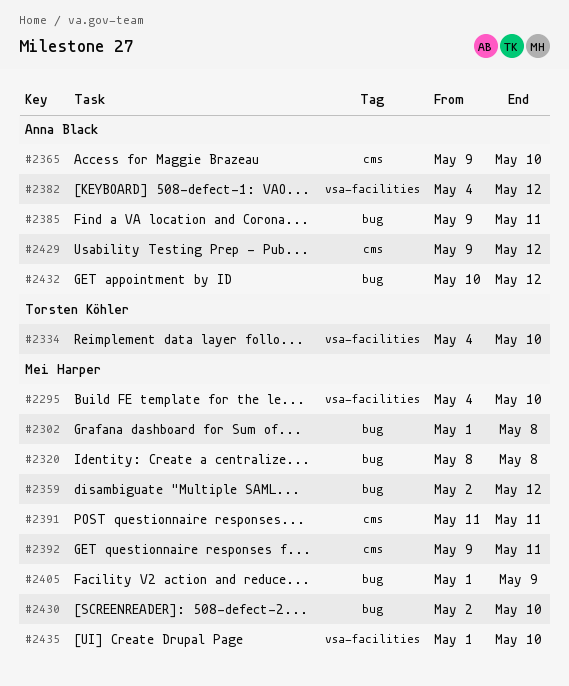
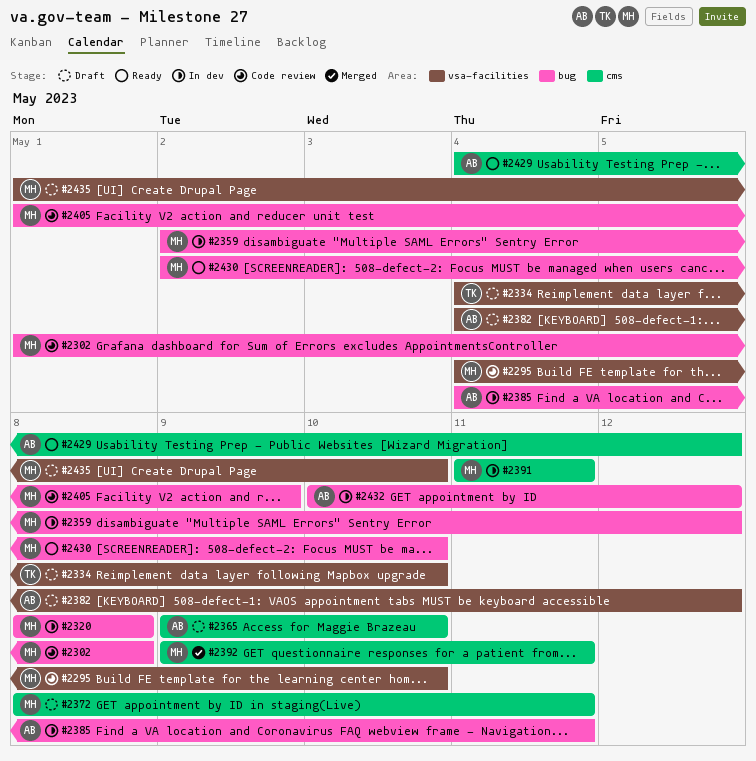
#2372: none -> present
#2385, start: May 9 -> May 4
#2429, start: May 9 -> May 4

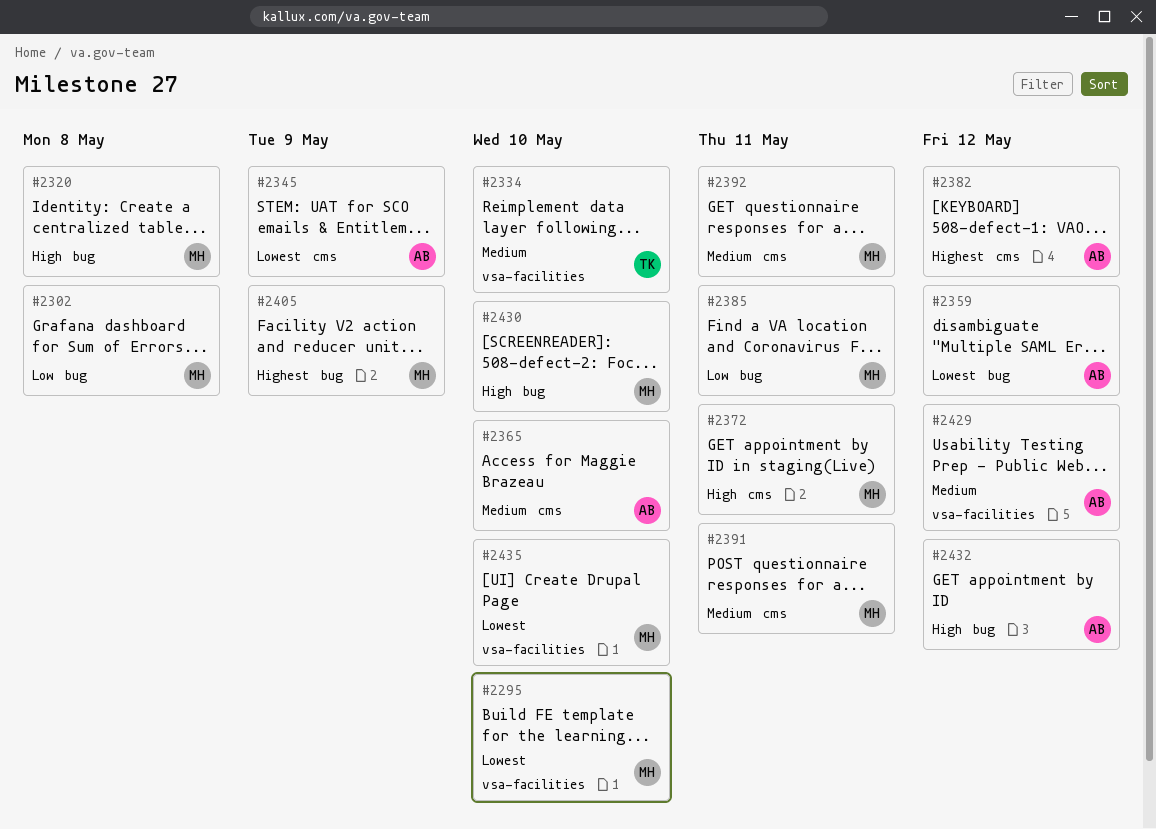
#2345: none -> present
#2359, owner: MH -> AB
#2382, label: vsa-facilities -> cms
#2385, owner: AB -> MH
#2429, label: cms -> vsa-facilities

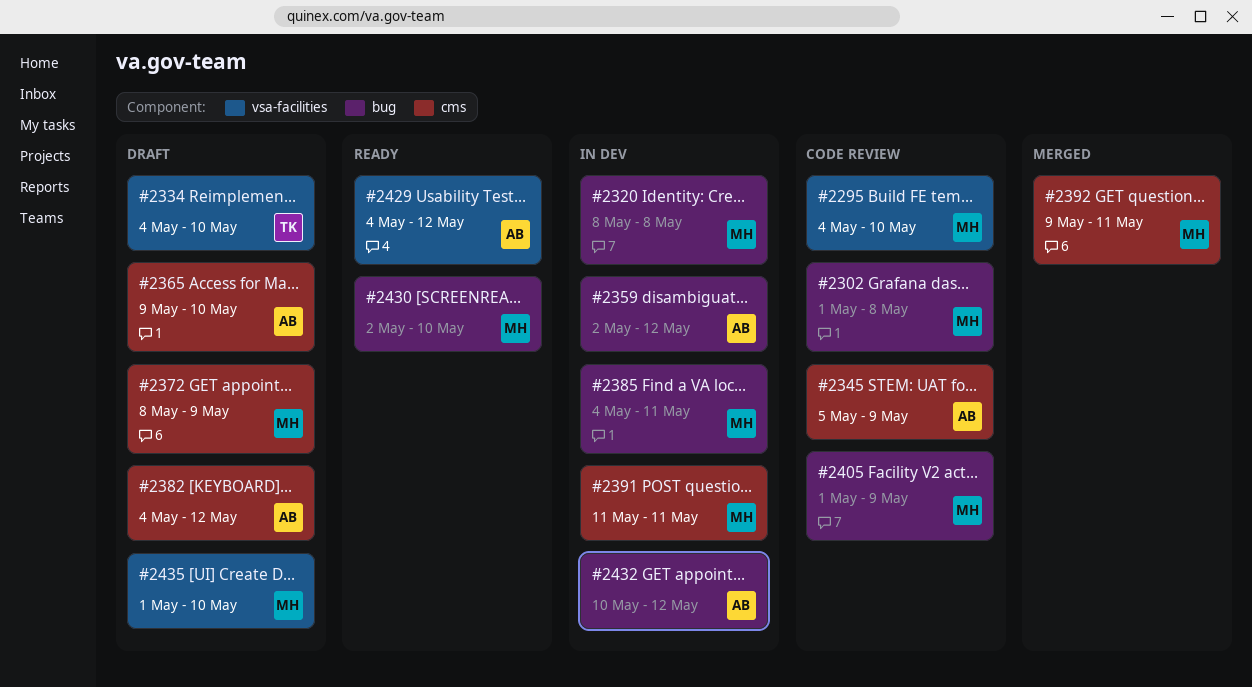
#2372, due: May 11 -> May 9

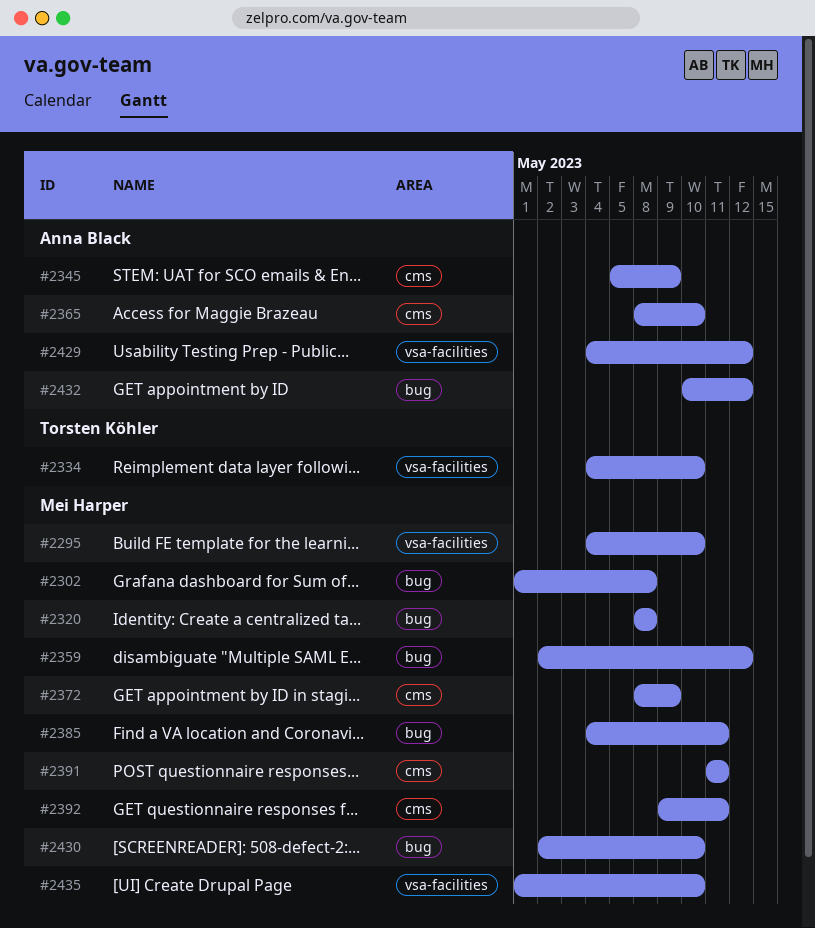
#2359, owner: Anna Black -> Mei Harper
#2365, start: May 9 -> May 8
#2382: present -> none
#2405: present -> none

